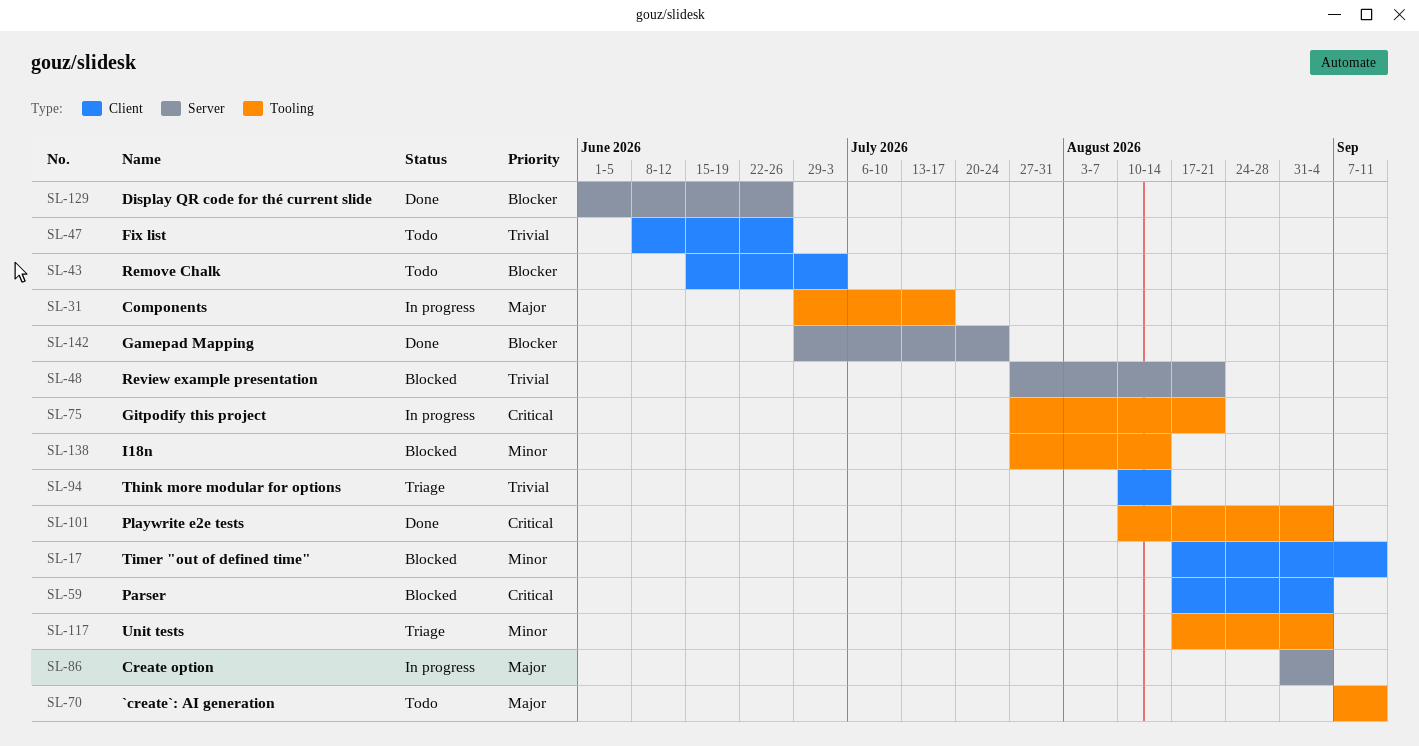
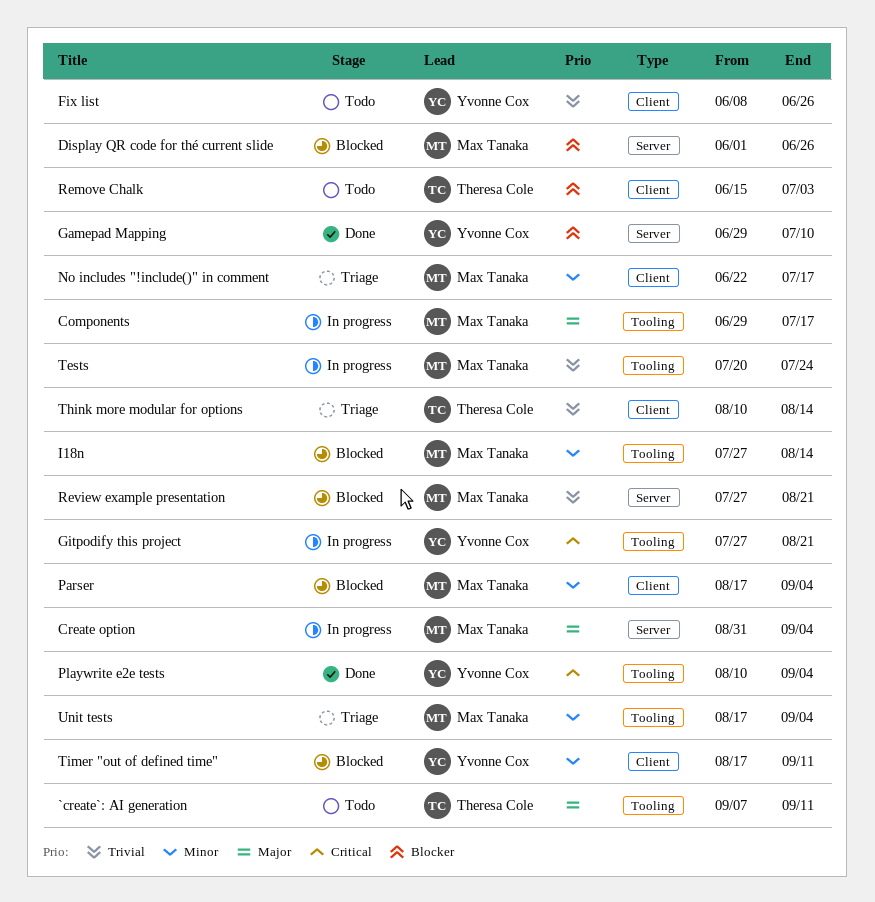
Display QR code for thé current slide, status: Done -> Blocked
Gamepad Mapping, due: Jul 24 -> Jul 10
No includes "!include()" in comment: none -> present
Parser, priority: Critical -> Minor
Tests: none -> present

